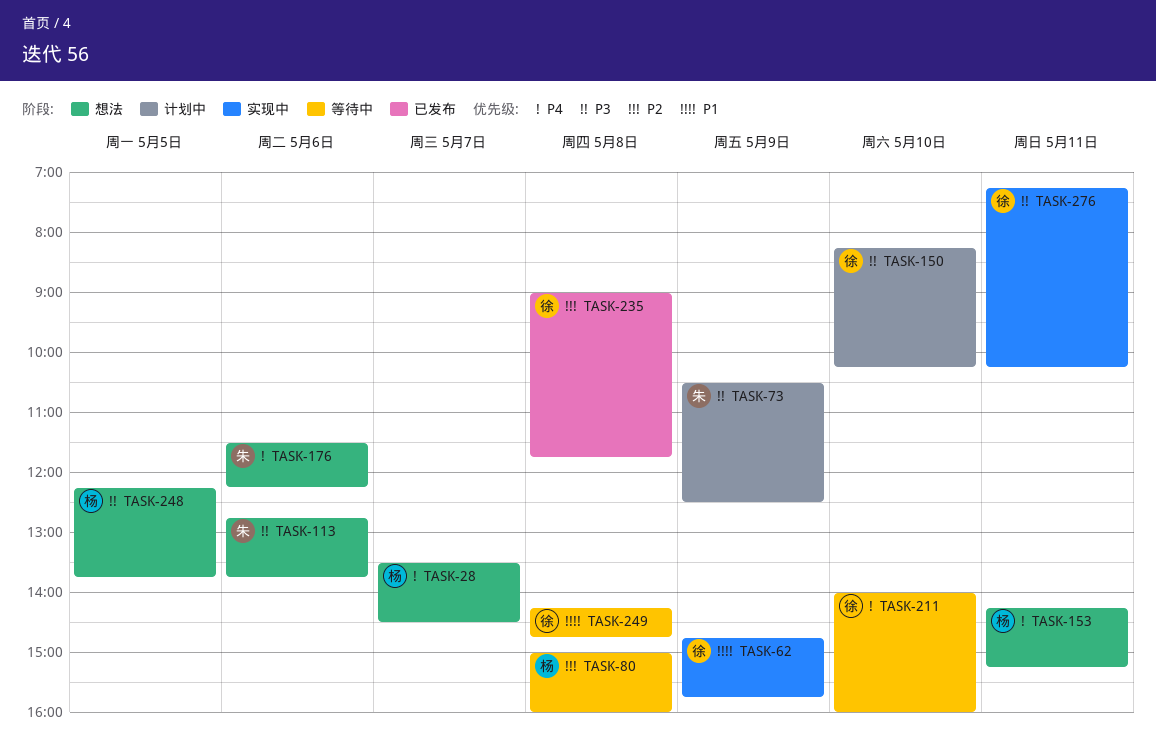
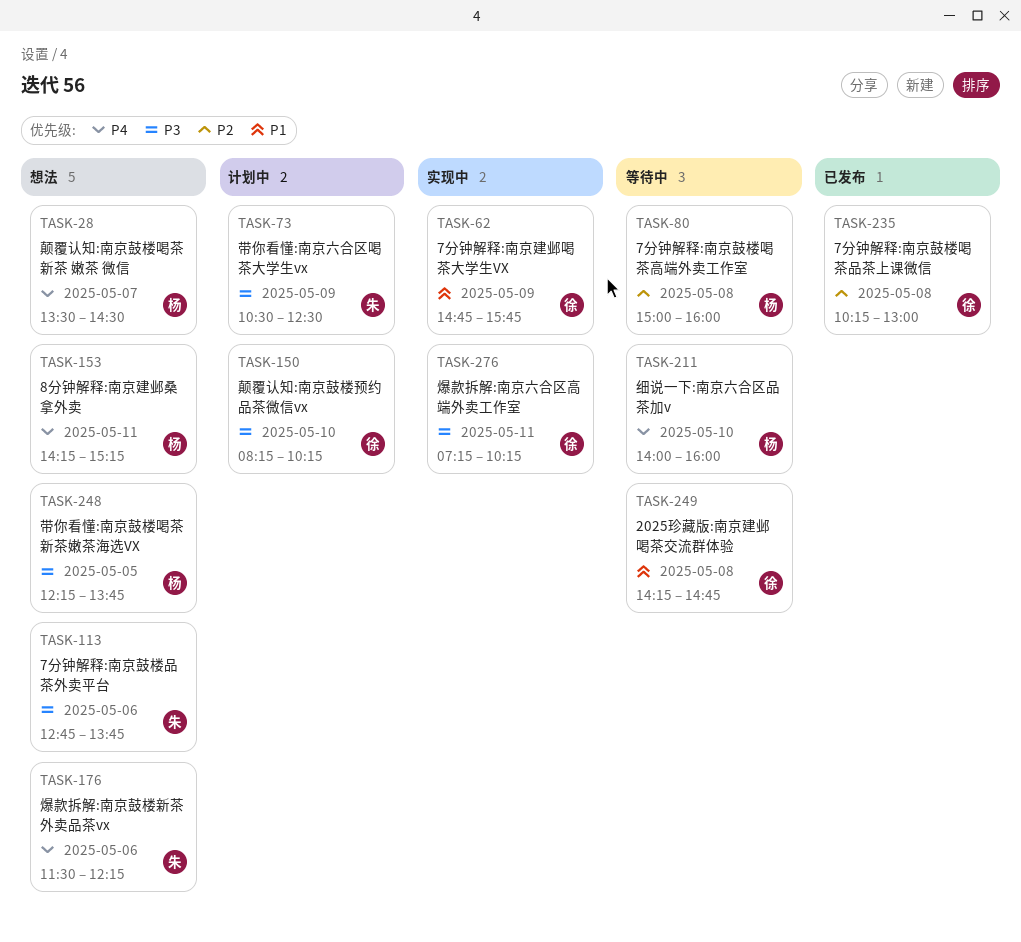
TASK-211, owner: 徐 -> 杨
TASK-235, begins: 09:00 -> 10:15
TASK-235, ends: 11:45 -> 13:00

